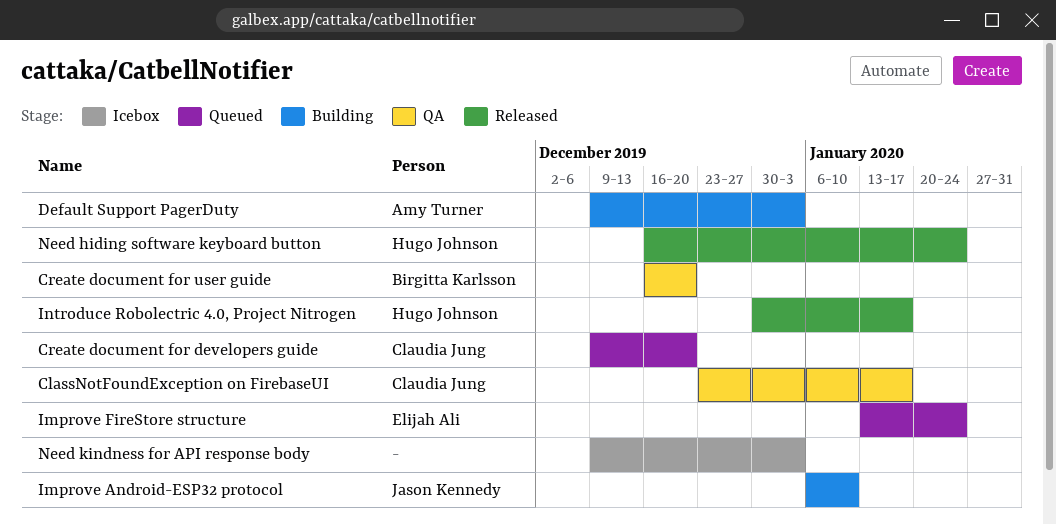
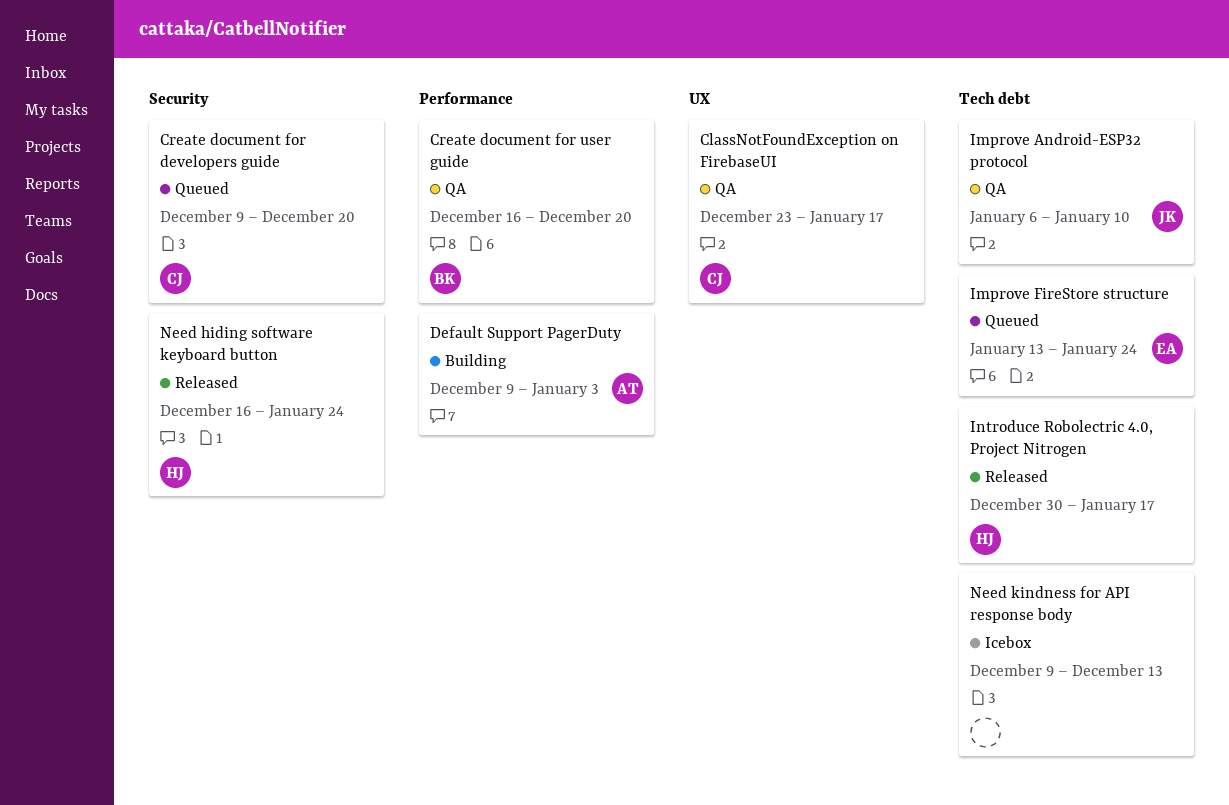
Improve Android-ESP32 protocol, status: Building -> QA
Need kindness for API response body, due: Jan 3 -> Dec 13

